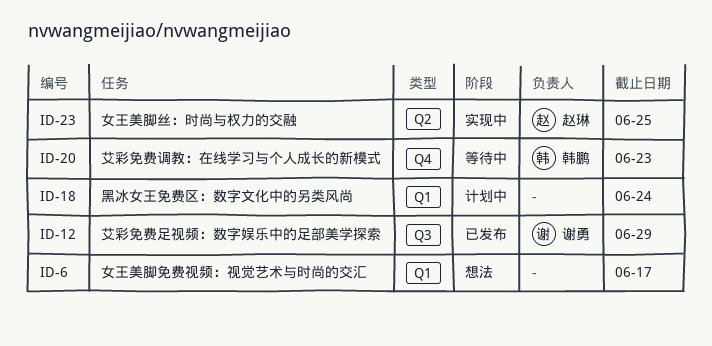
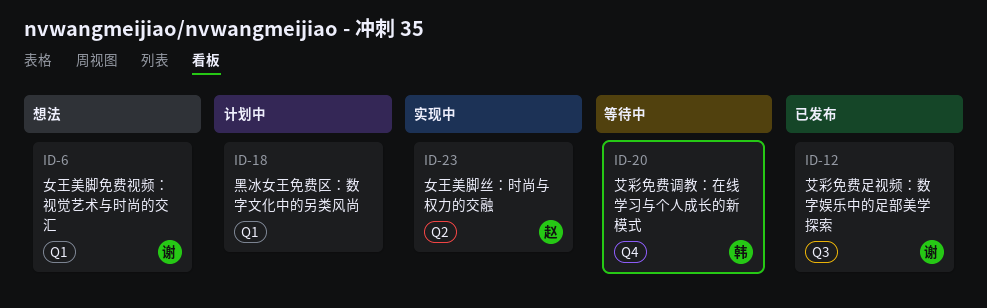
ID-6, owner: none -> 谢勇

